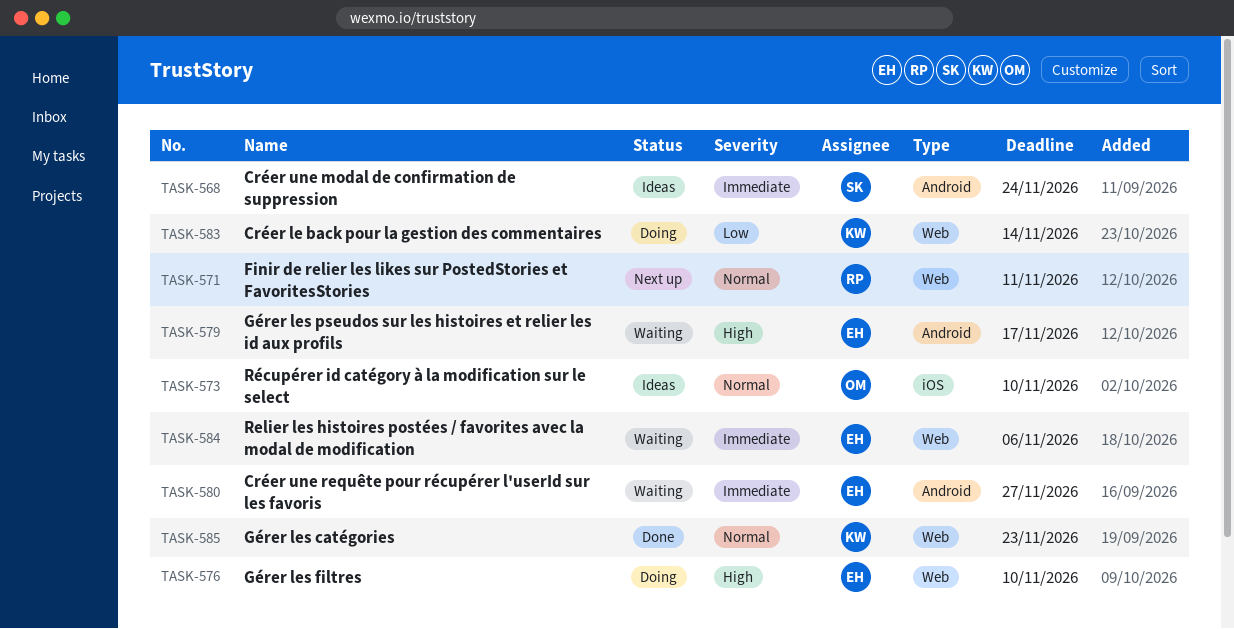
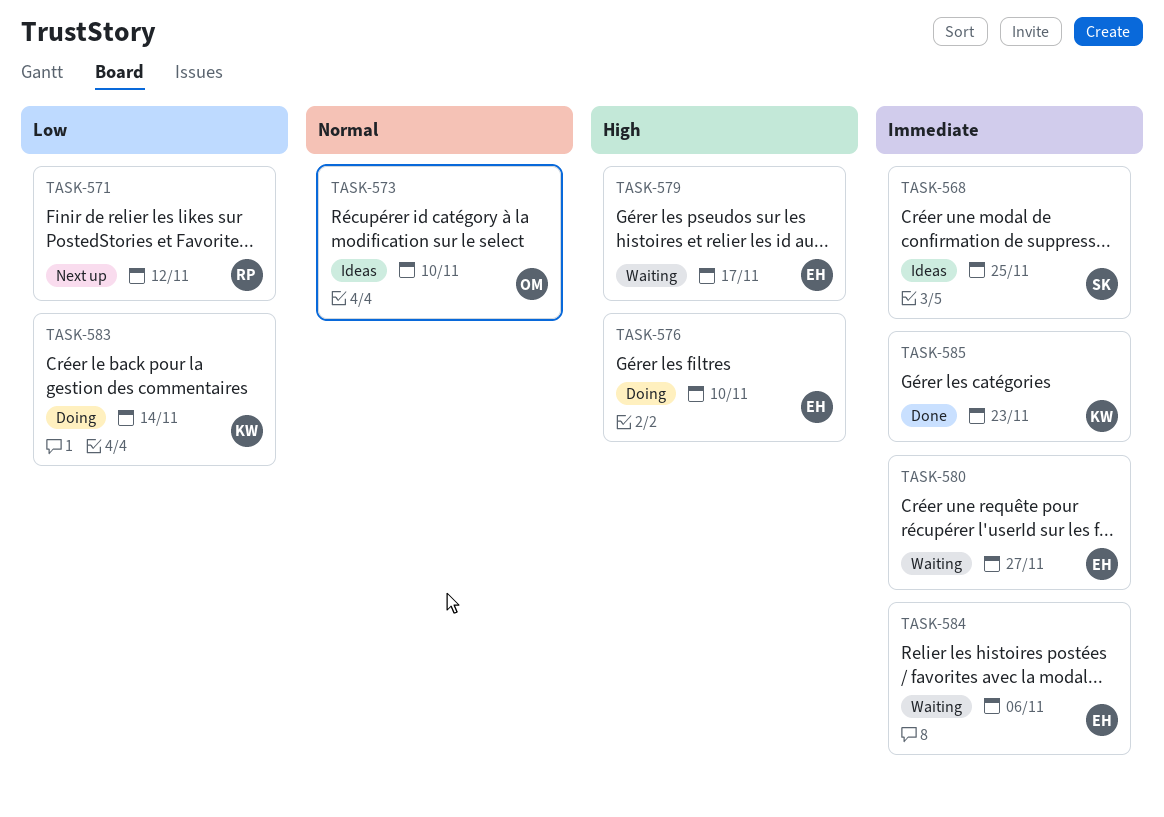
TASK-568, due: Nov 24 -> Nov 25
TASK-571, priority: Normal -> Low
TASK-571, due: Nov 11 -> Nov 12
TASK-585, priority: Normal -> Immediate

